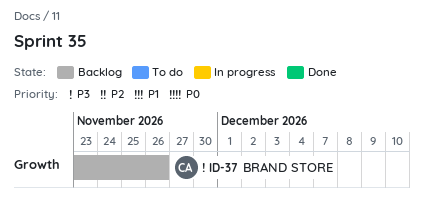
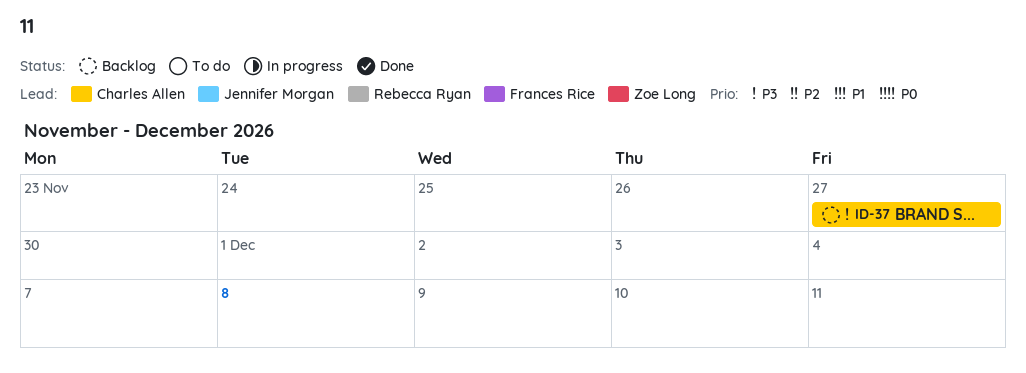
ID-37, start: Nov 23 -> Nov 27
ID-37, due: Nov 26 -> Nov 27

